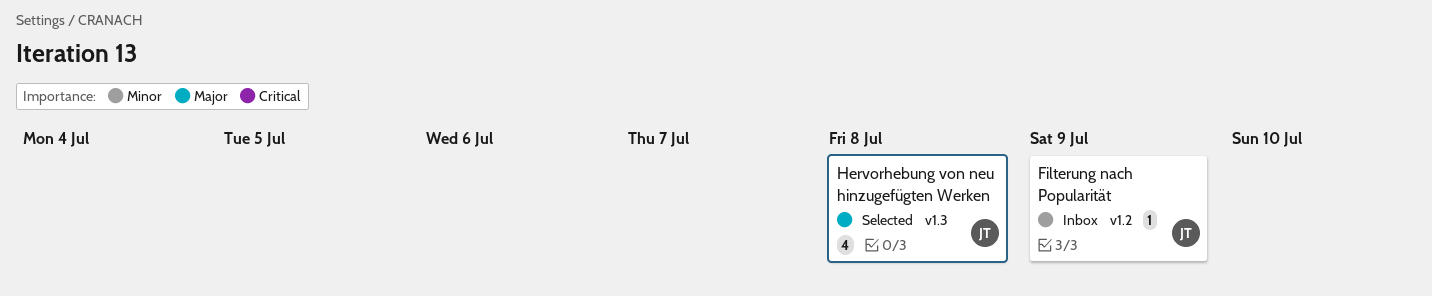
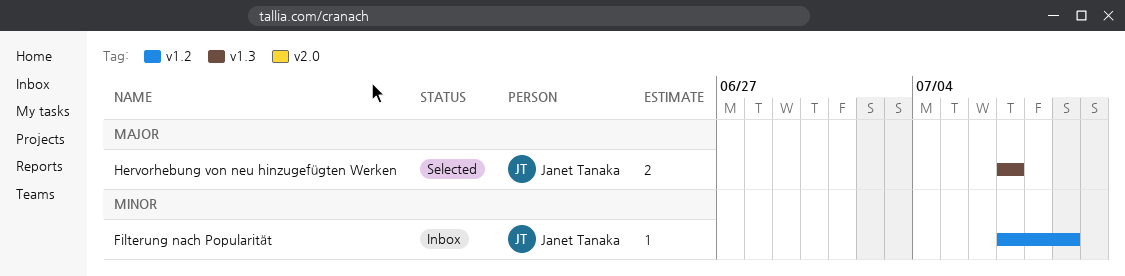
Hervorhebung von neu hinzugefügten Werken, estimate: 4 -> 2
Hervorhebung von neu hinzugefügten Werken, due: Jul 8 -> Jul 7

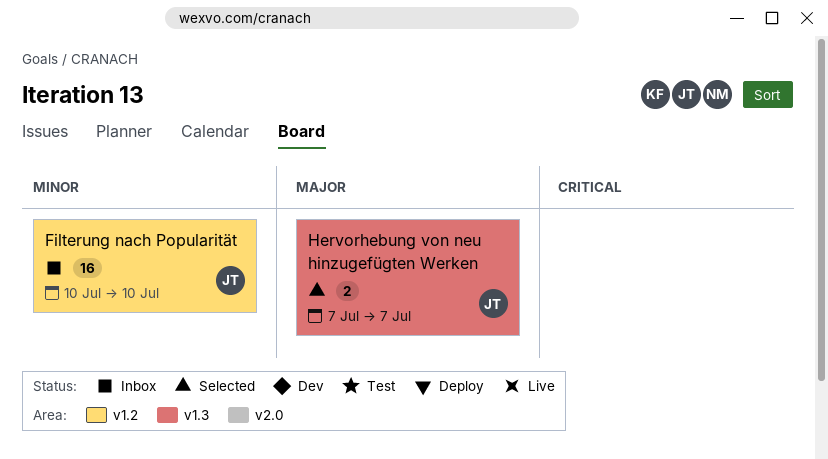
Filterung nach Popularität, estimate: 1 -> 16
Filterung nach Popularität, start: Jul 7 -> Jul 10
Filterung nach Popularität, due: Jul 9 -> Jul 10

